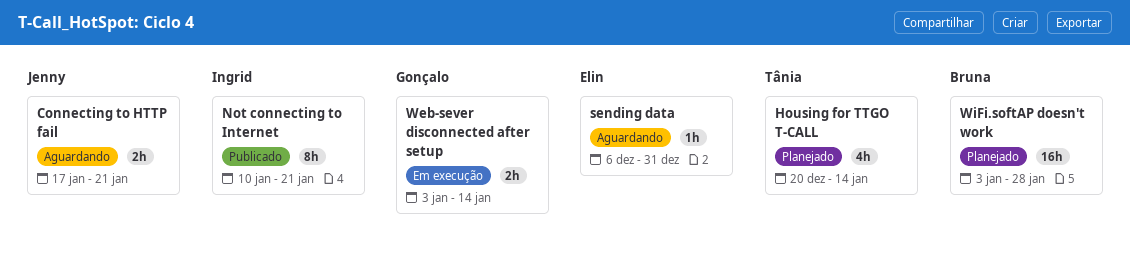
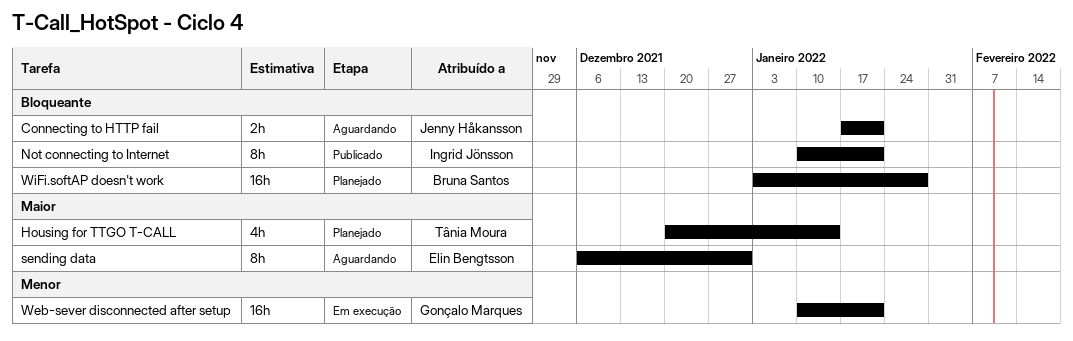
sending data, estimate: 1h -> 8h
Web-sever disconnected after setup, estimate: 2h -> 16h
Web-sever disconnected after setup, start: Jan 3 -> Jan 10
Web-sever disconnected after setup, due: Jan 14 -> Jan 21

